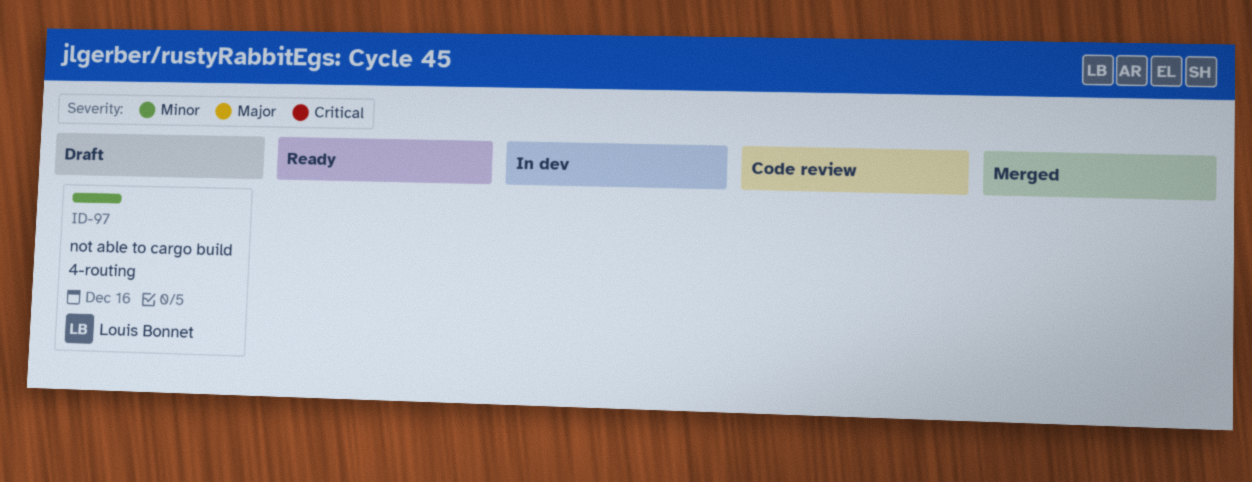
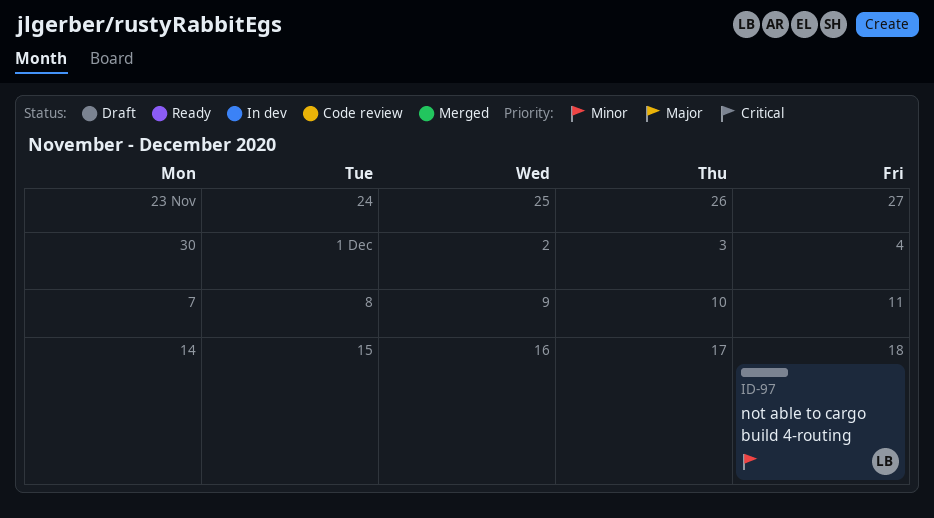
ID-97, due: Dec 16 -> Dec 18

